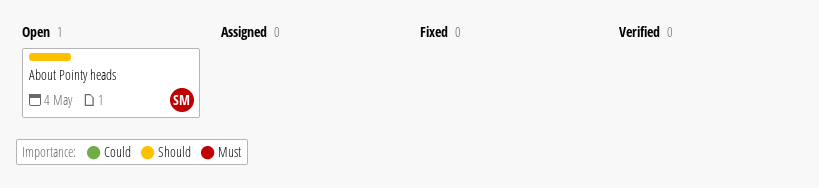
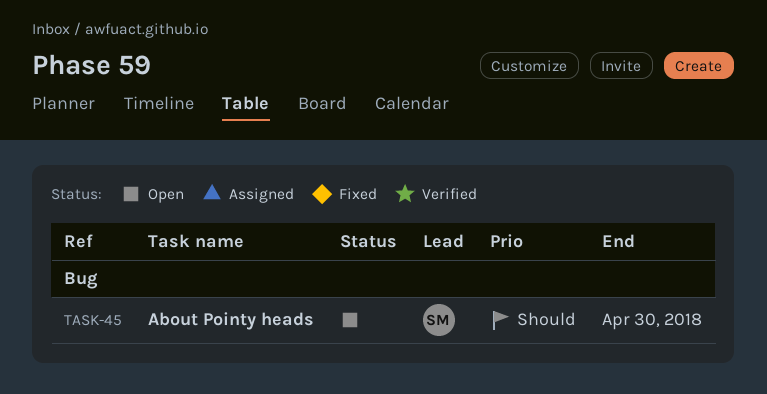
About Pointy heads, due: May 4 -> Apr 30

